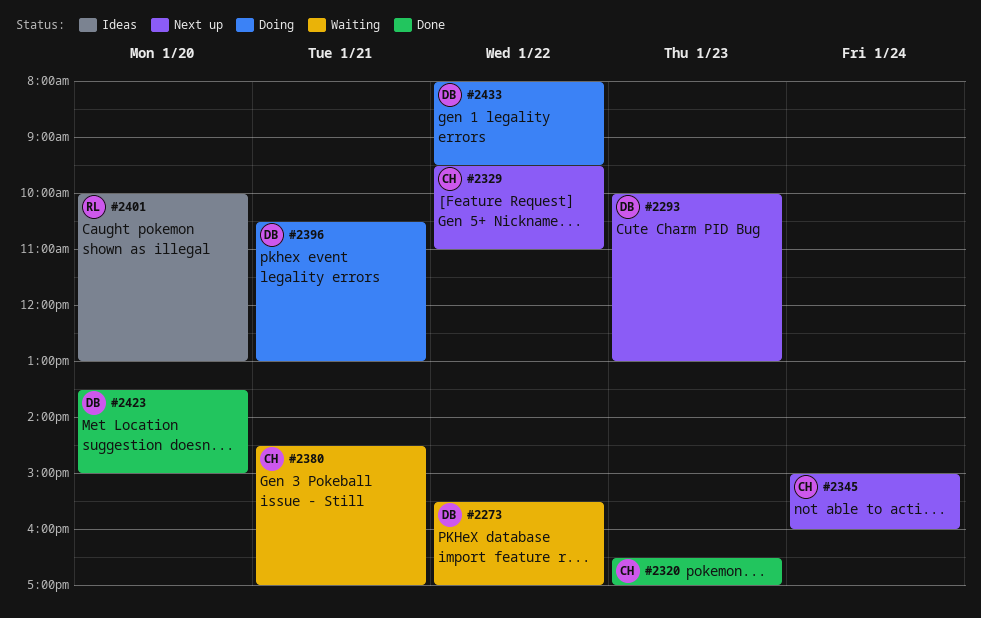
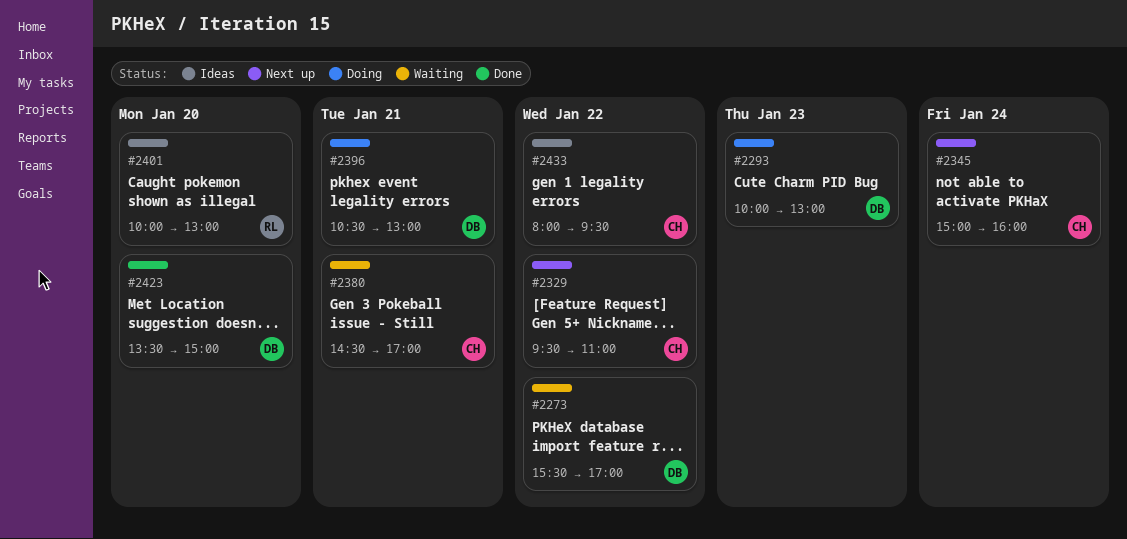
#2293, status: Next up -> Doing
#2320: present -> none
#2433, status: Doing -> Ideas
#2433, owner: DB -> CH

